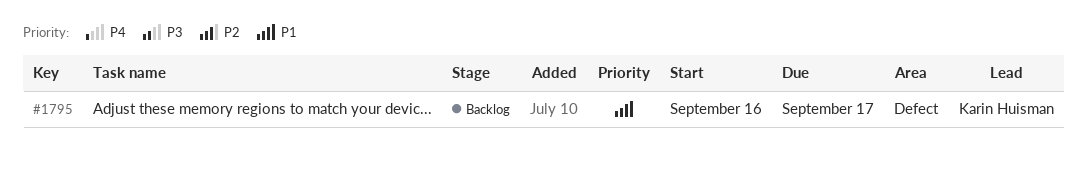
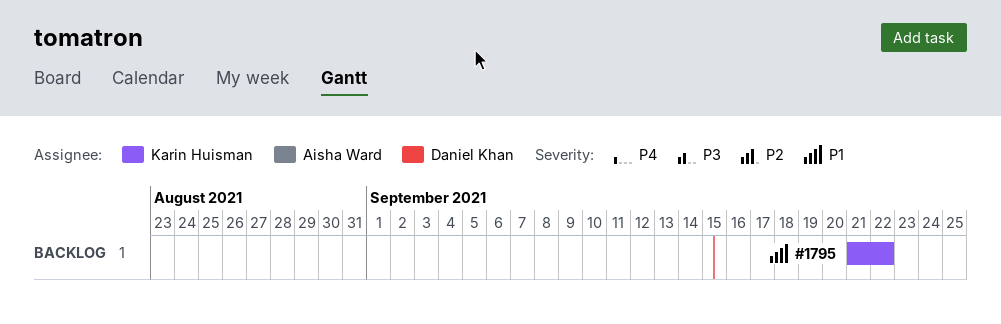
#1795, start: Sep 16 -> Sep 21
#1795, due: Sep 17 -> Sep 22

